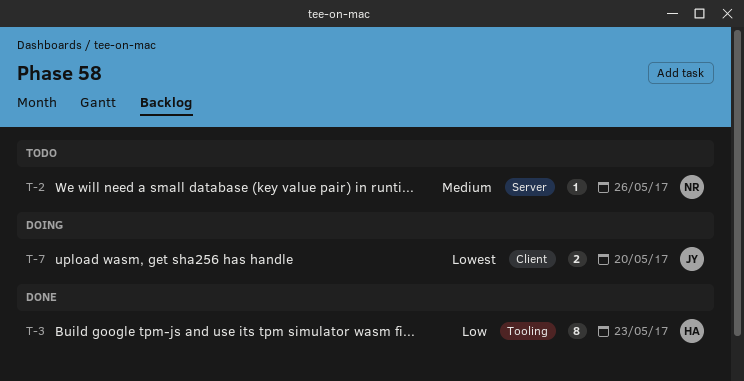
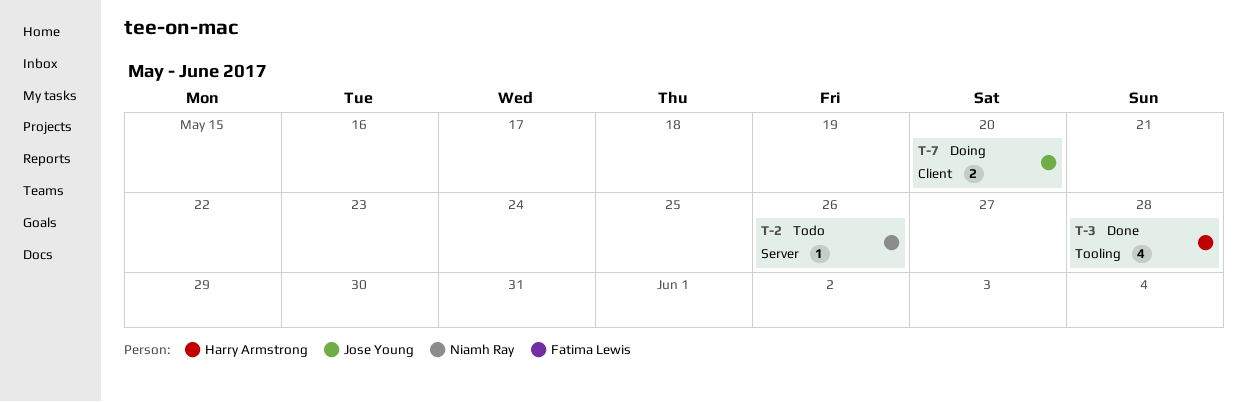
T-3, estimate: 8 -> 4
T-3, due: May 23 -> May 28

